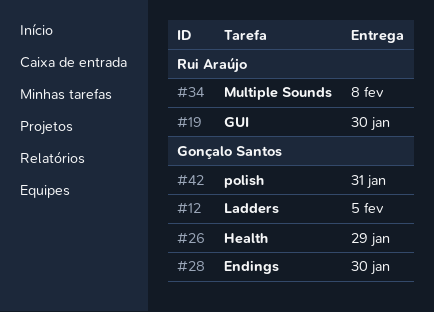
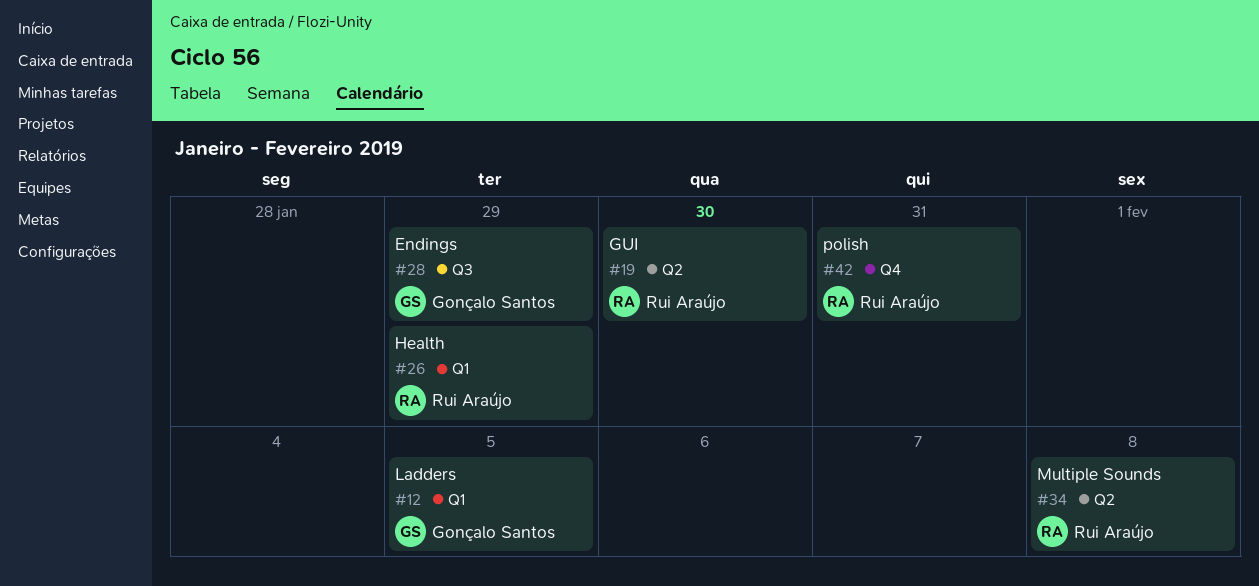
#26, owner: Gonçalo Santos -> Rui Araújo
#28, due: Jan 30 -> Jan 29
#42, owner: Gonçalo Santos -> Rui Araújo

